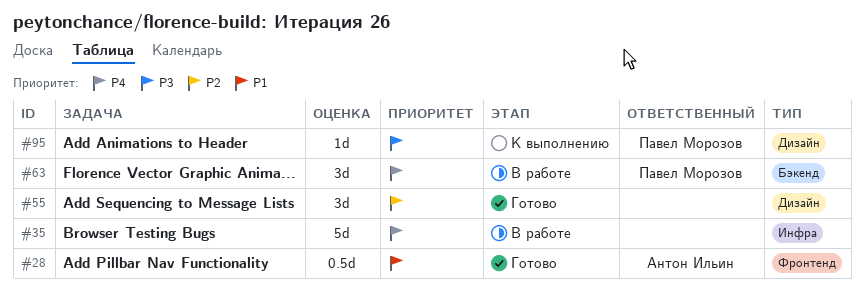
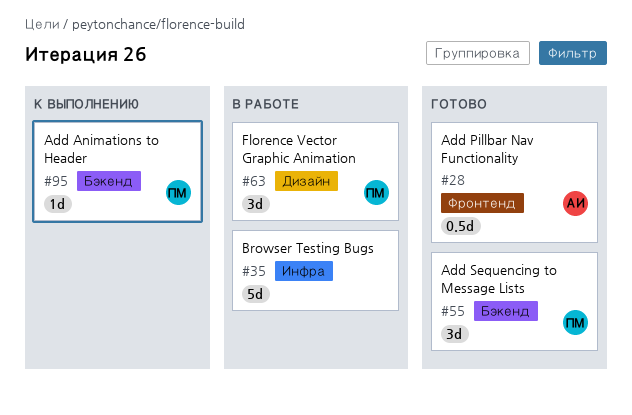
#55, owner: none -> Павел Морозов
#55, label: Дизайн -> Бэкенд
#63, label: Бэкенд -> Дизайн
#95, label: Дизайн -> Бэкенд

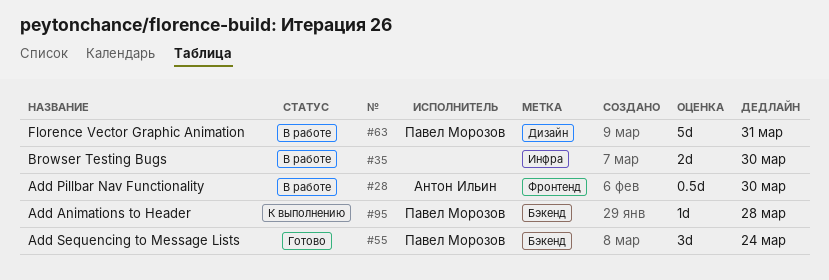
#28, status: Готово -> В работе
#35, estimate: 5d -> 2d
#63, estimate: 3d -> 5d

